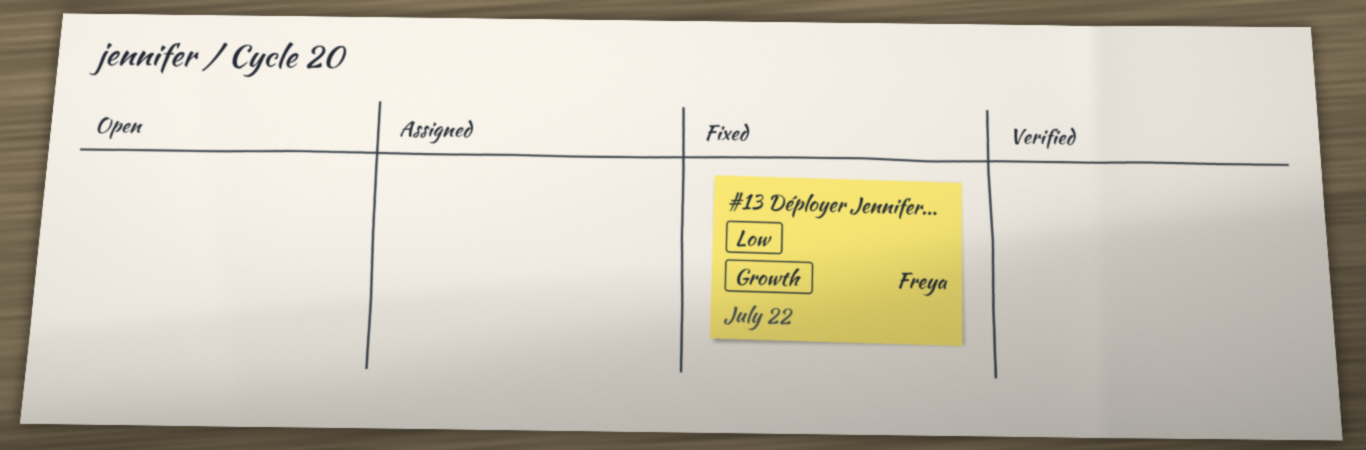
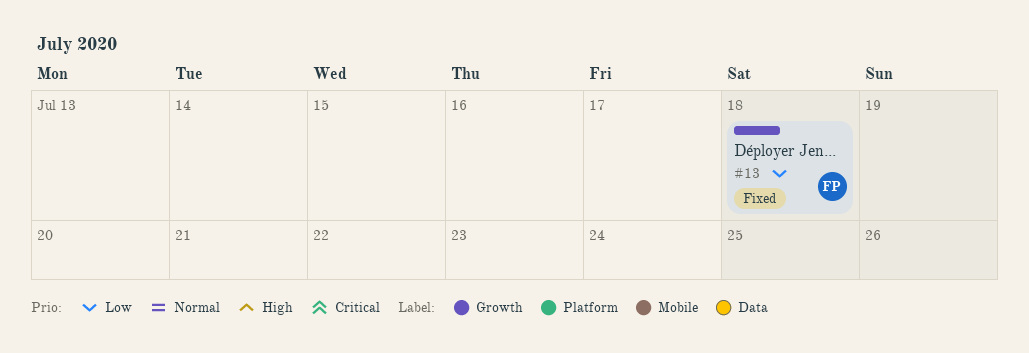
#13, due: Jul 22 -> Jul 18

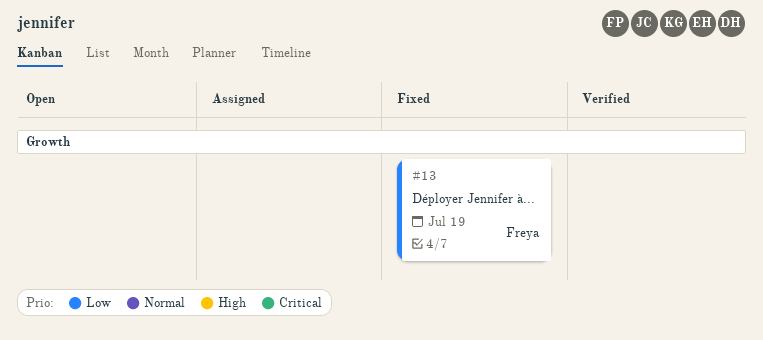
#13, due: Jul 18 -> Jul 19

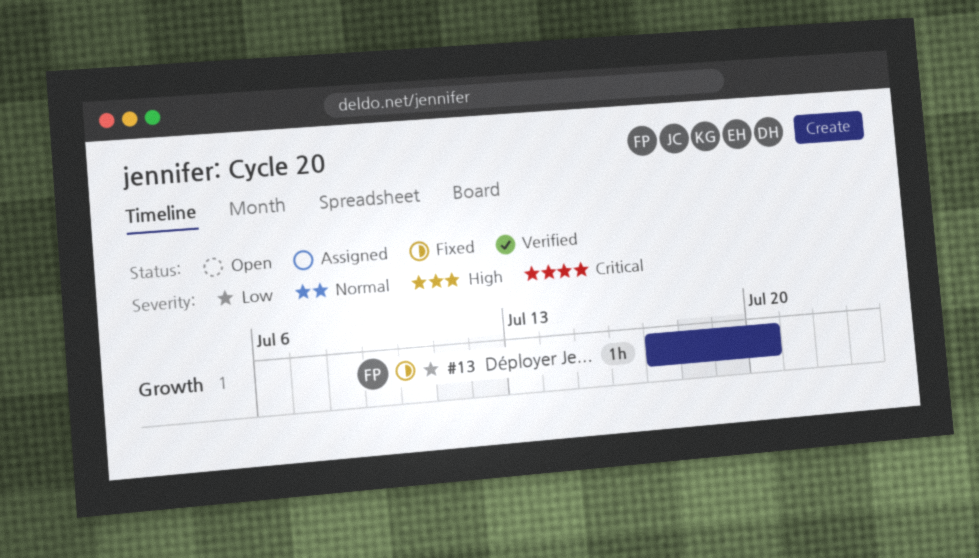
#13, due: Jul 19 -> Jul 20

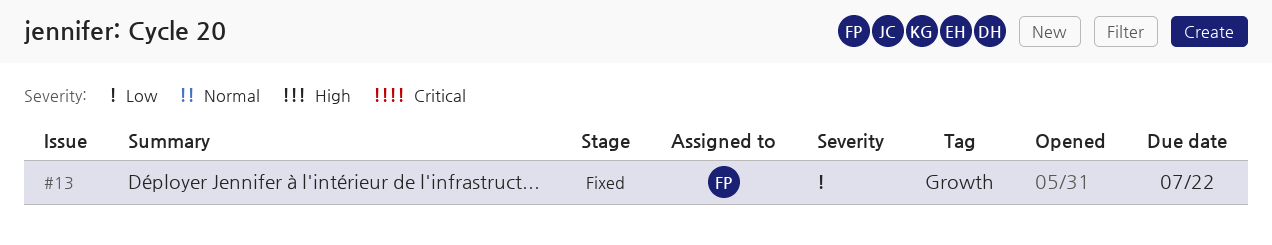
#13, due: Jul 20 -> Jul 22

